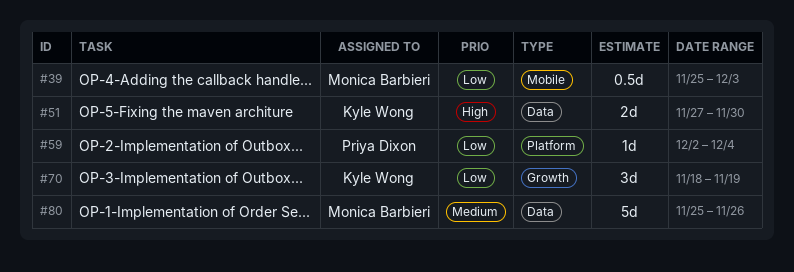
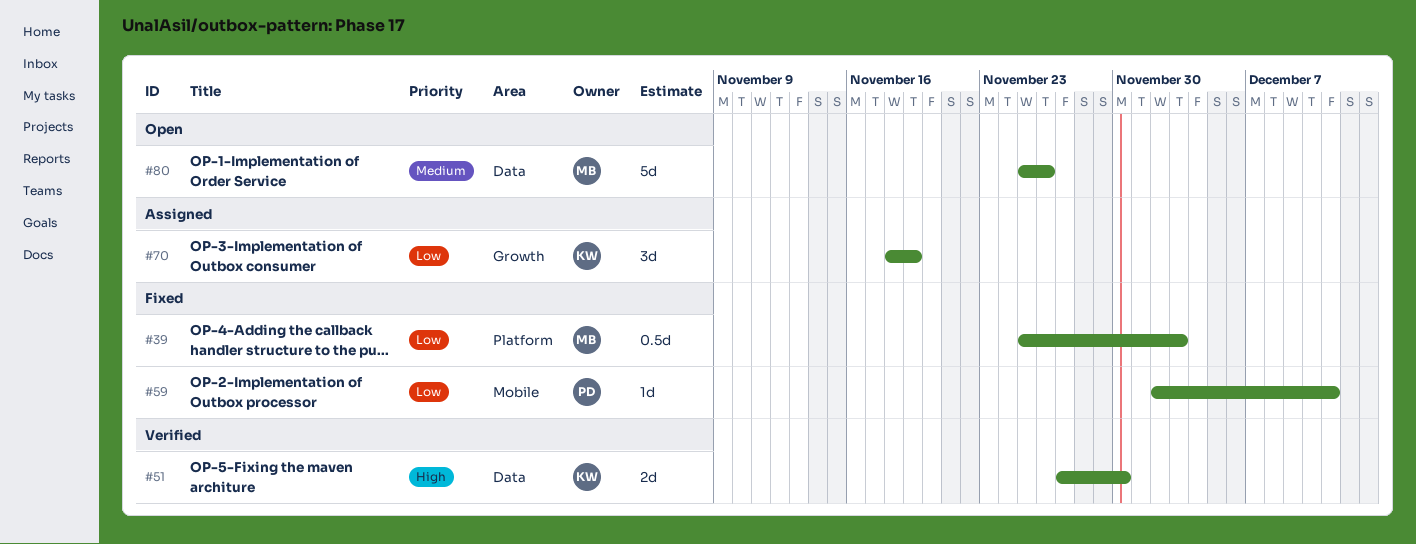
#39, label: Mobile -> Platform
#59, label: Platform -> Mobile
#59, due: Dec 4 -> Dec 11

